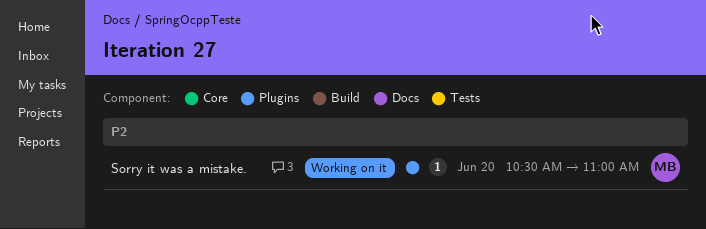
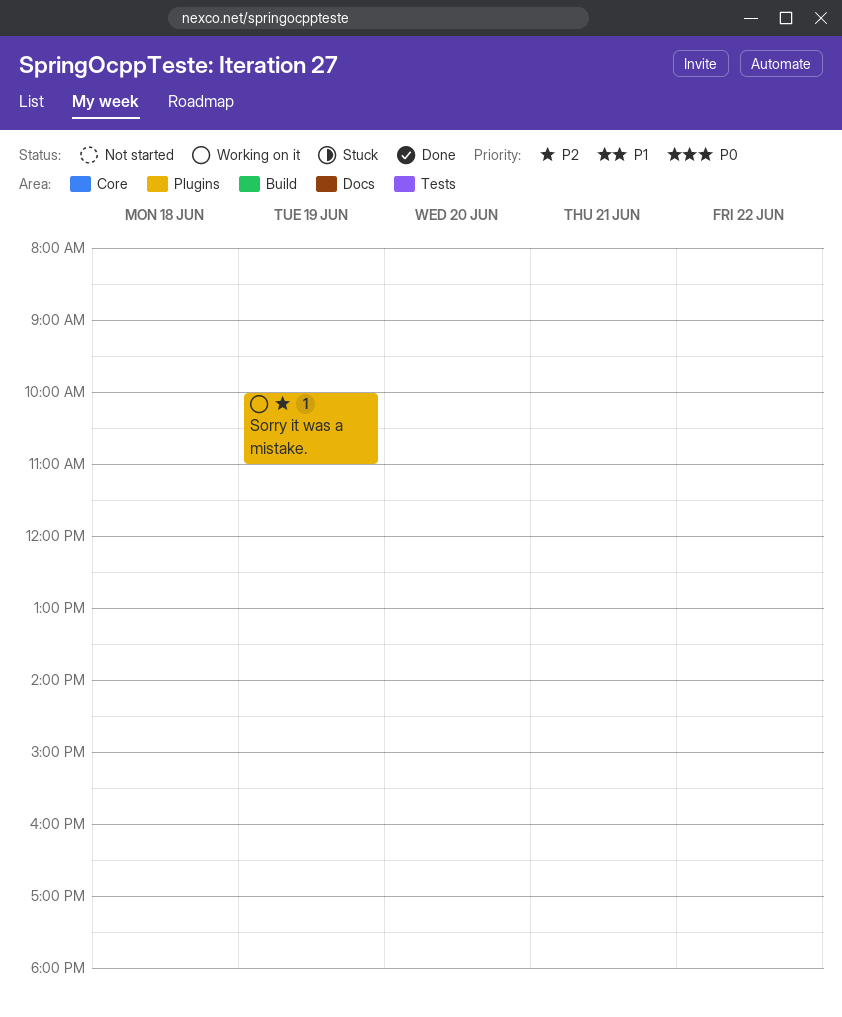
Sorry it was a mistake., day: Jun 20 -> Jun 19
Sorry it was a mistake., begins: 10:30 -> 10:00

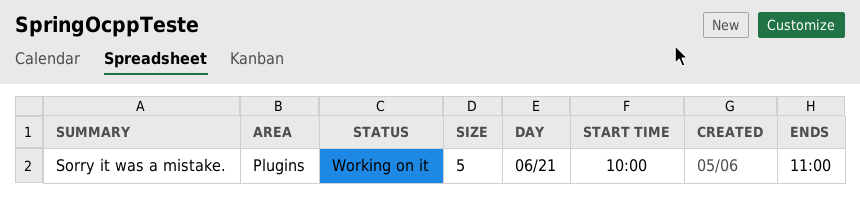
Sorry it was a mistake., estimate: 1 -> 5
Sorry it was a mistake., day: Jun 19 -> Jun 21

